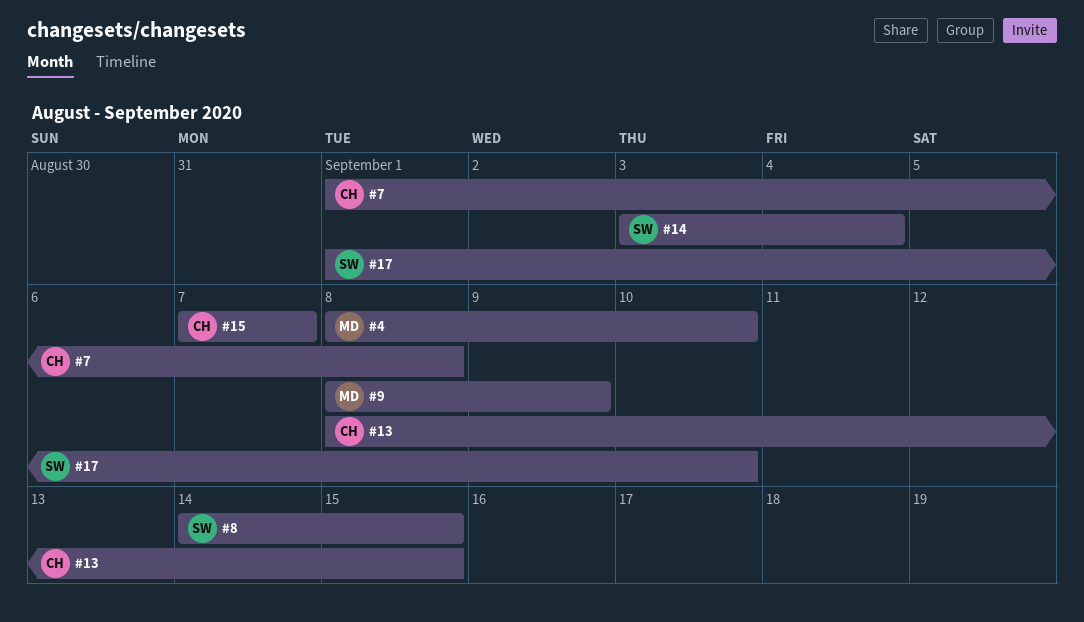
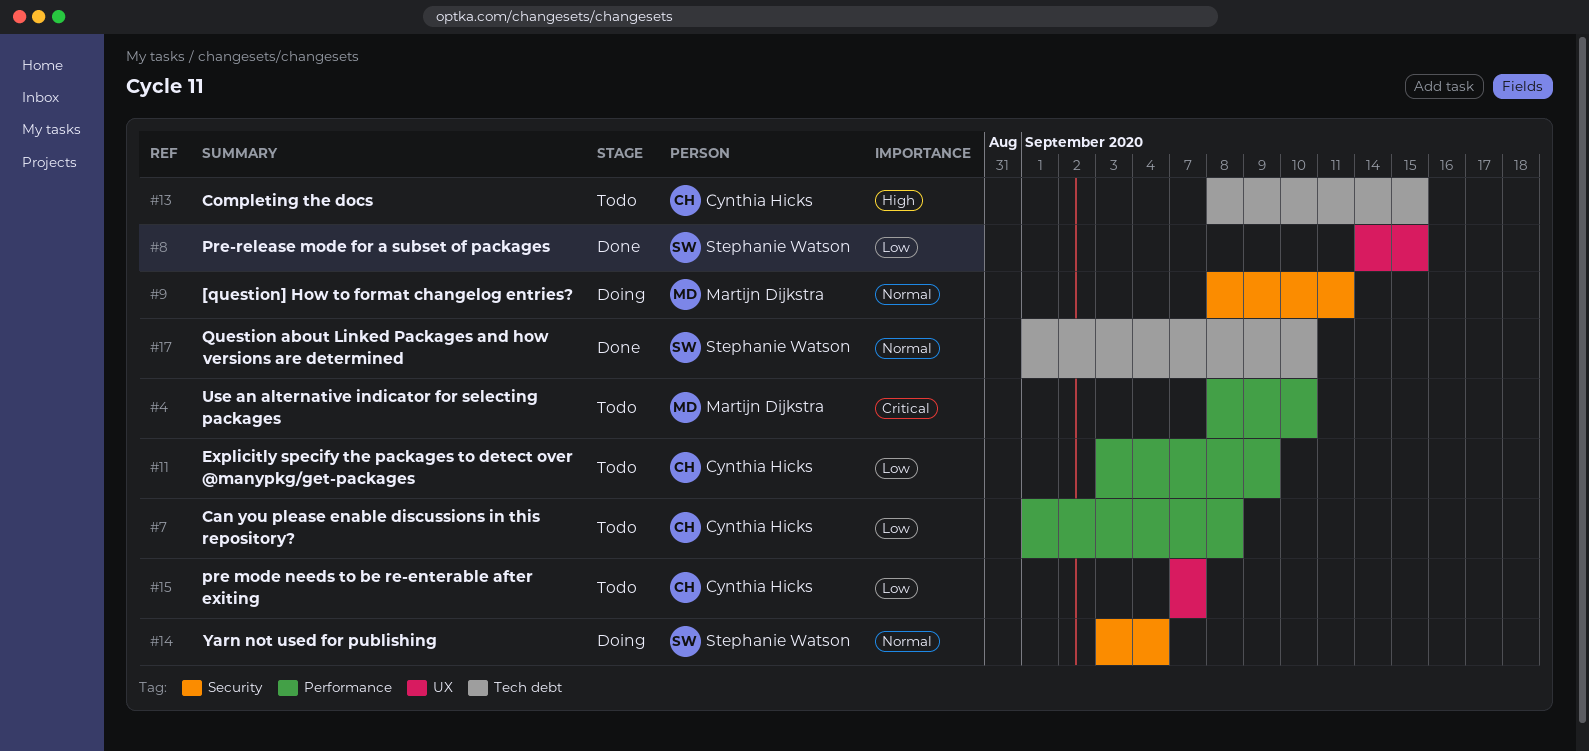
#9, due: Sep 9 -> Sep 11
#11: none -> present

